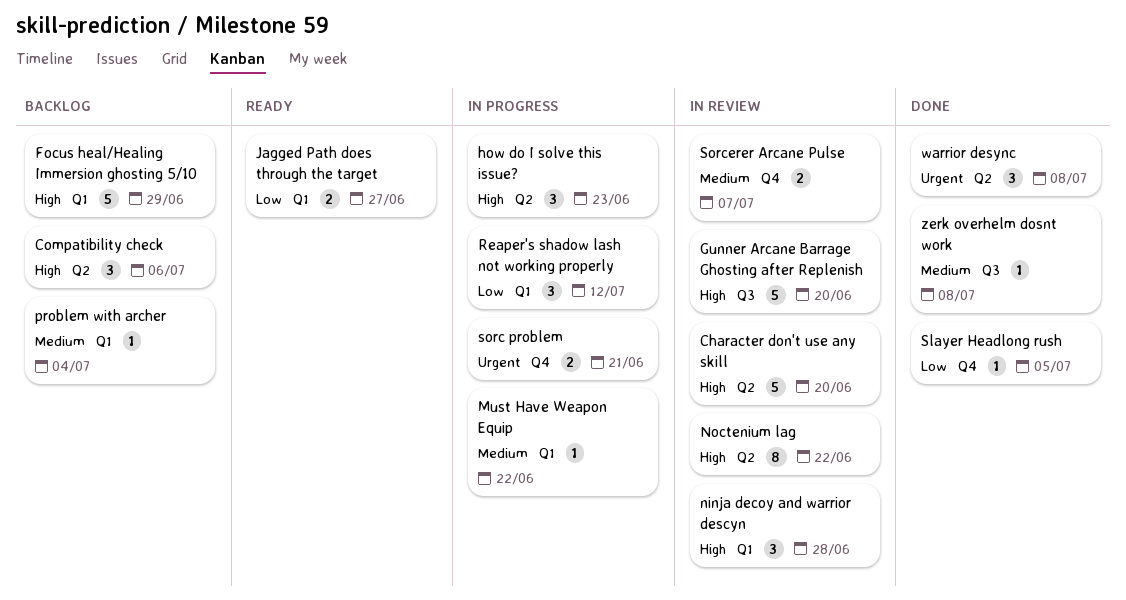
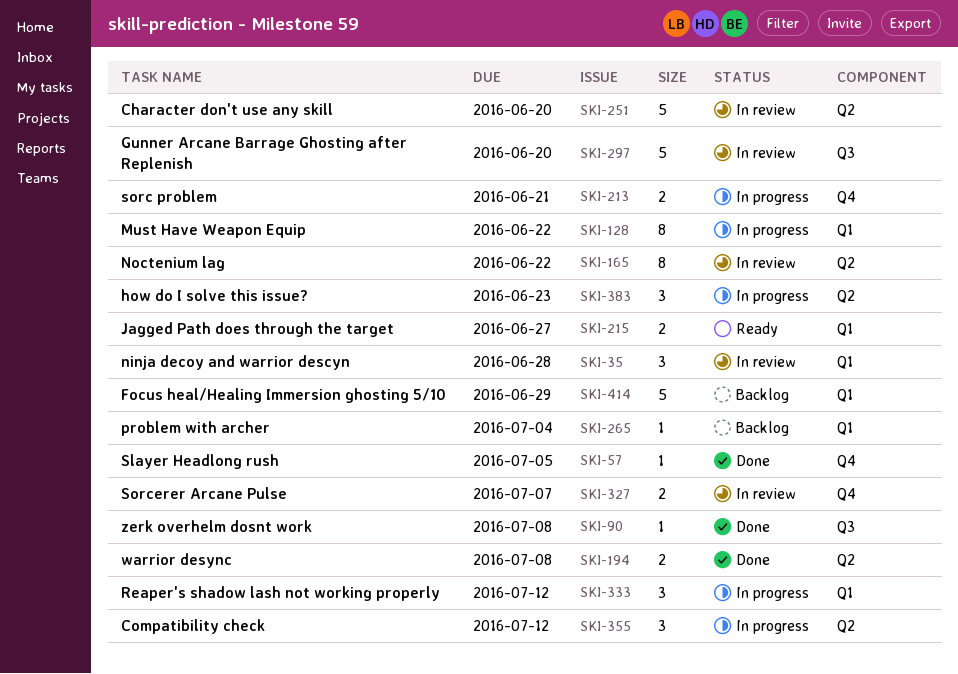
Compatibility check, status: Backlog -> In progress
Compatibility check, due: Jul 6 -> Jul 12
Must Have Weapon Equip, estimate: 1 -> 8
warrior desync, estimate: 3 -> 2

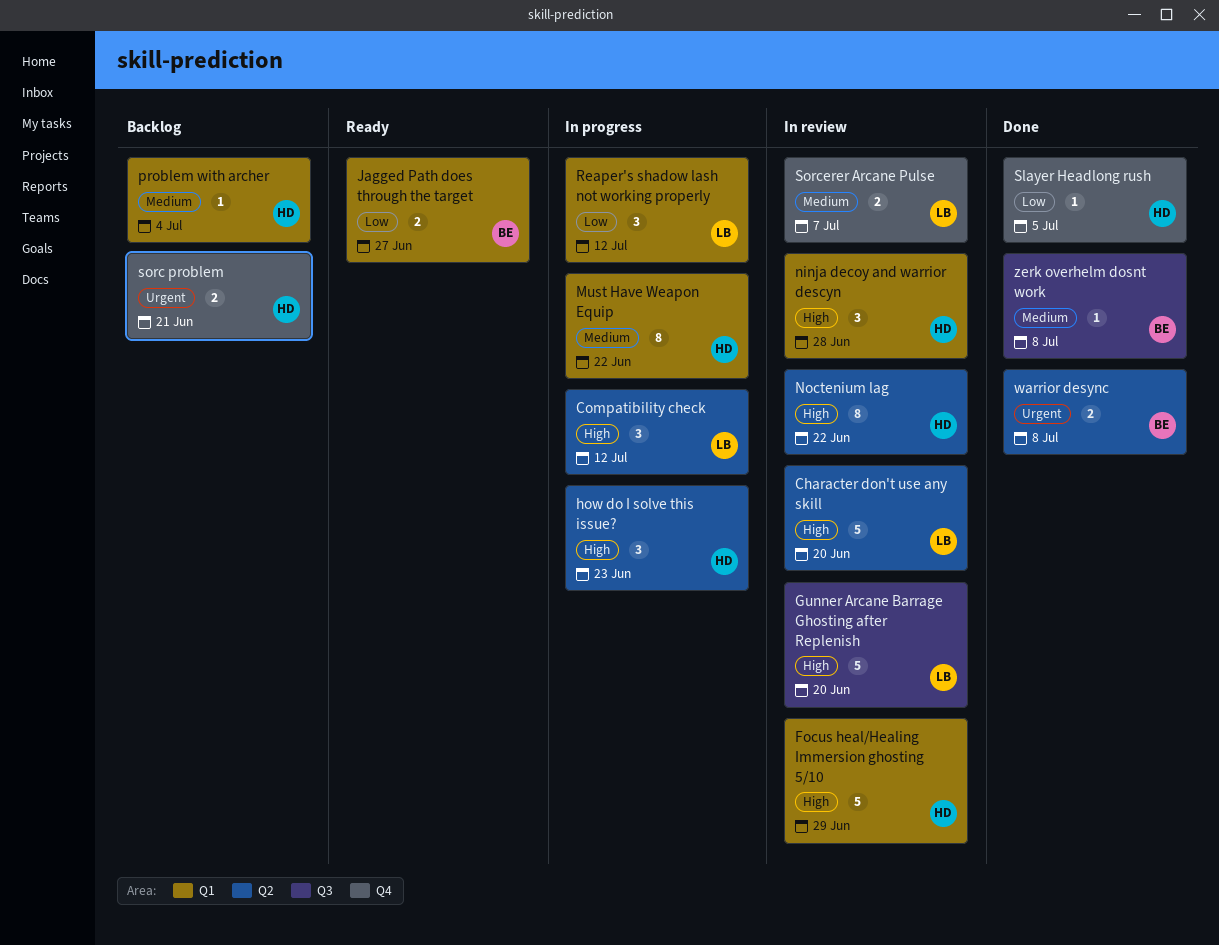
Focus heal/Healing Immersion ghosting 5/10, status: Backlog -> In review
sorc problem, status: In progress -> Backlog

